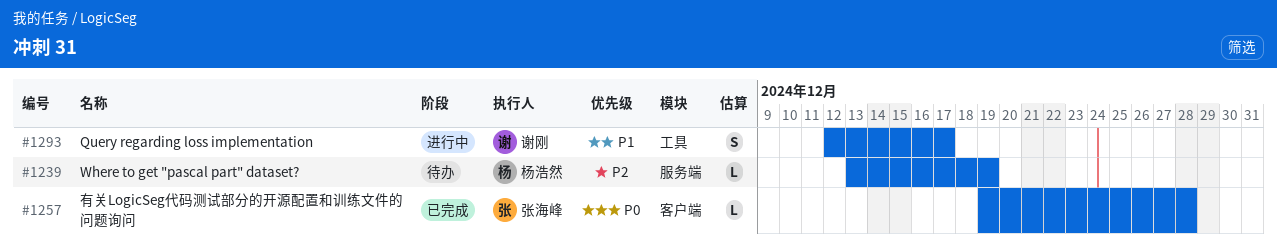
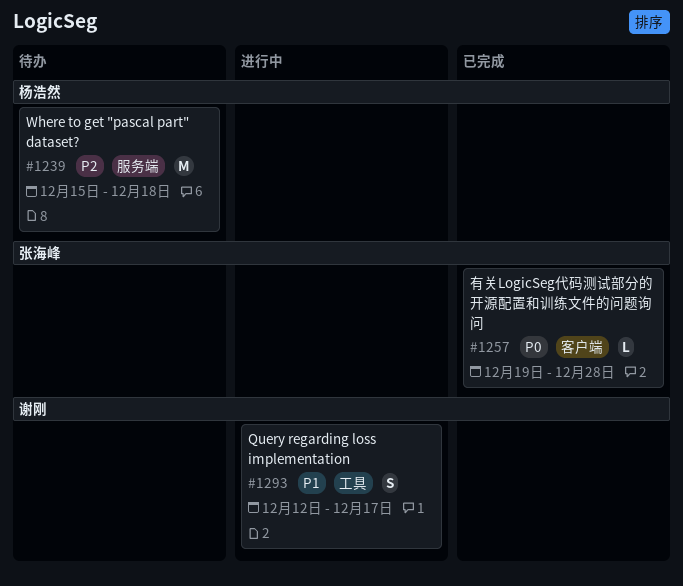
#1239, estimate: L -> M
#1239, start: Dec 13 -> Dec 15
#1239, due: Dec 19 -> Dec 18

